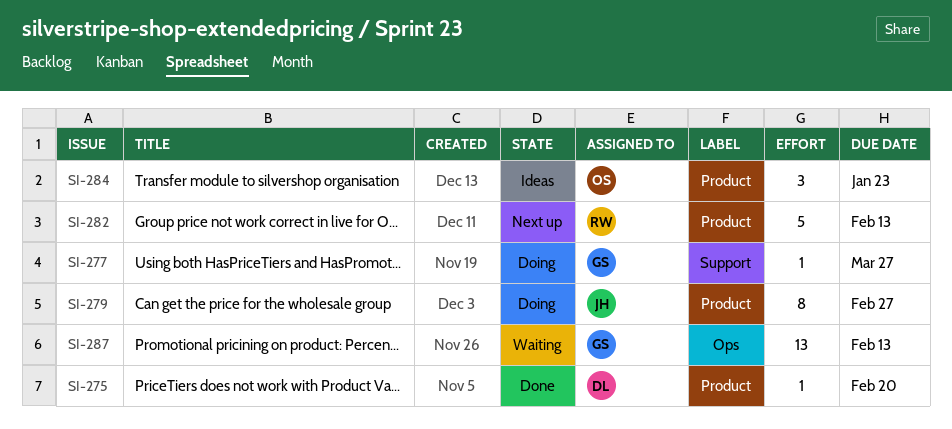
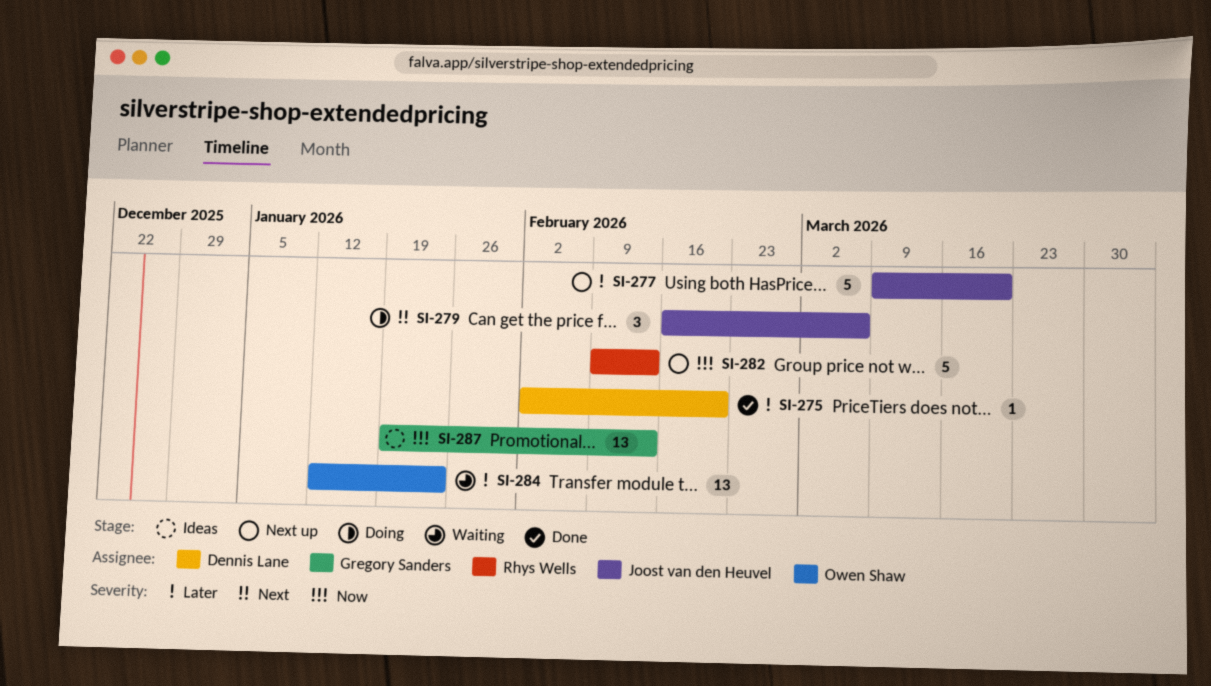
SI-277, status: Doing -> Next up
SI-277, owner: Gregory Sanders -> Joost van den Heuvel
SI-277, estimate: 1 -> 5
SI-277, due: Mar 27 -> Mar 20
SI-279, estimate: 8 -> 3
SI-279, due: Feb 27 -> Mar 6
SI-284, status: Ideas -> Waiting
SI-284, estimate: 3 -> 13
SI-287, status: Waiting -> Ideas

